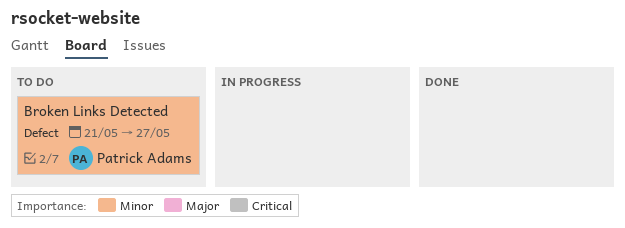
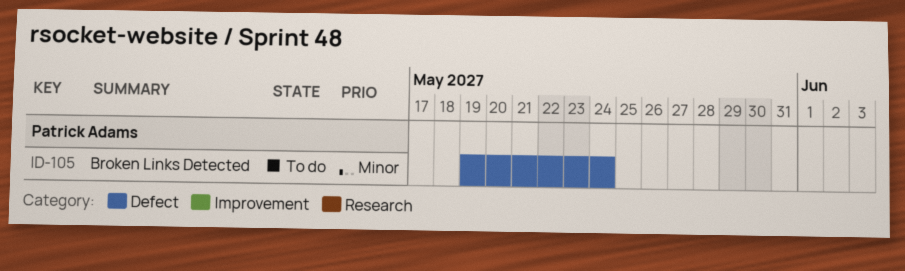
Broken Links Detected, start: May 21 -> May 19
Broken Links Detected, due: May 27 -> May 24

